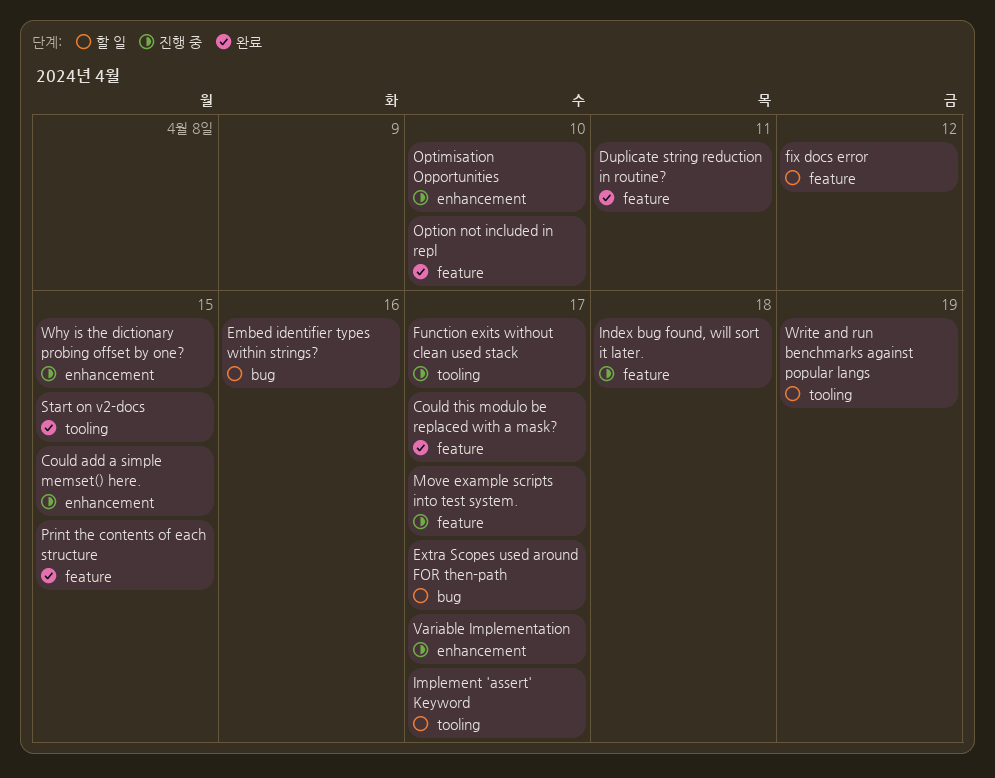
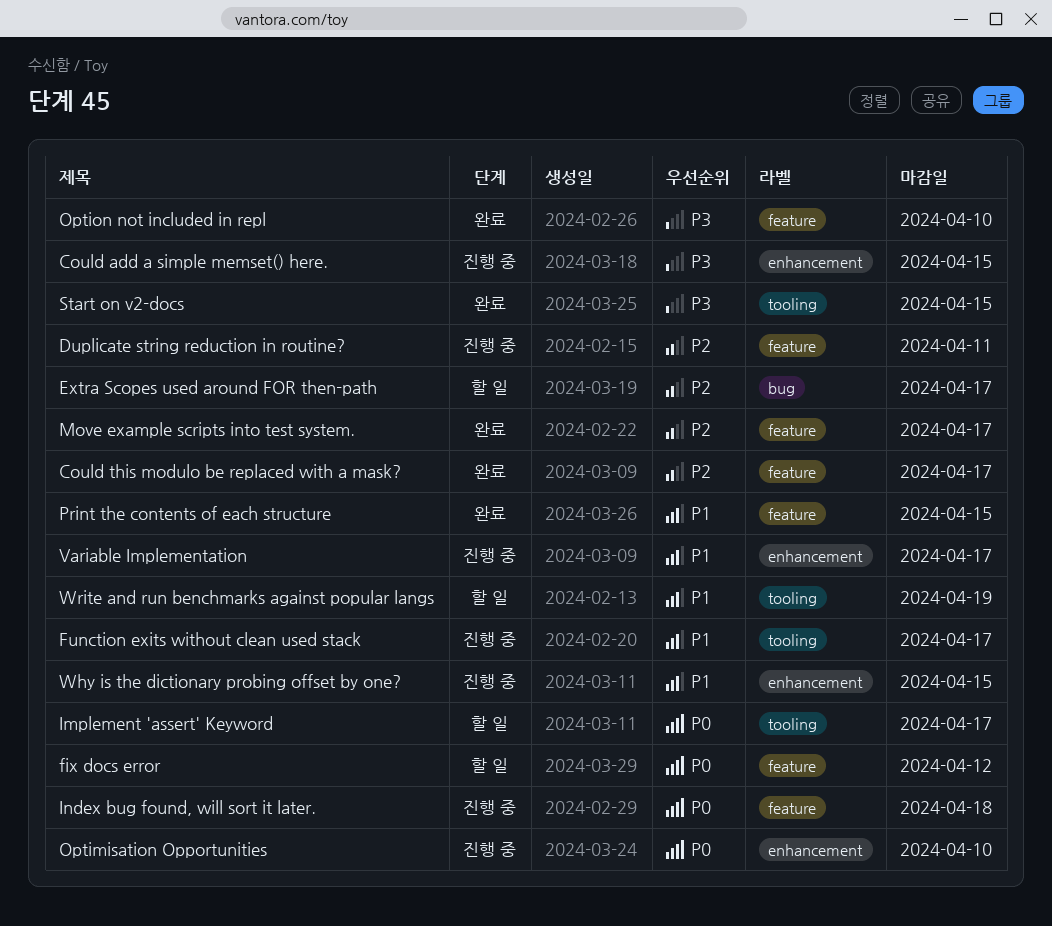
Duplicate string reduction in routine?, status: 완료 -> 진행 중
Embed identifier types within strings?: present -> none
Move example scripts into test system., status: 진행 중 -> 완료

